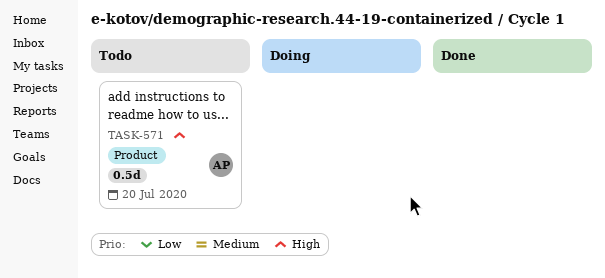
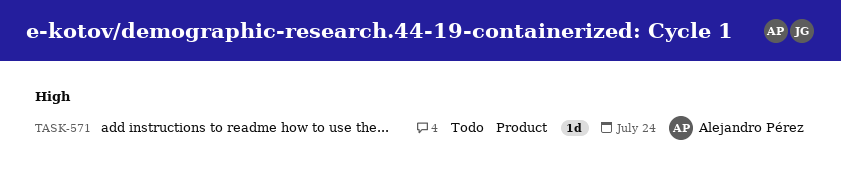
TASK-571, estimate: 0.5d -> 1d
TASK-571, due: Jul 20 -> Jul 24

